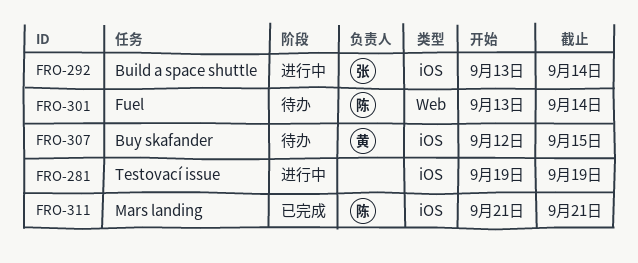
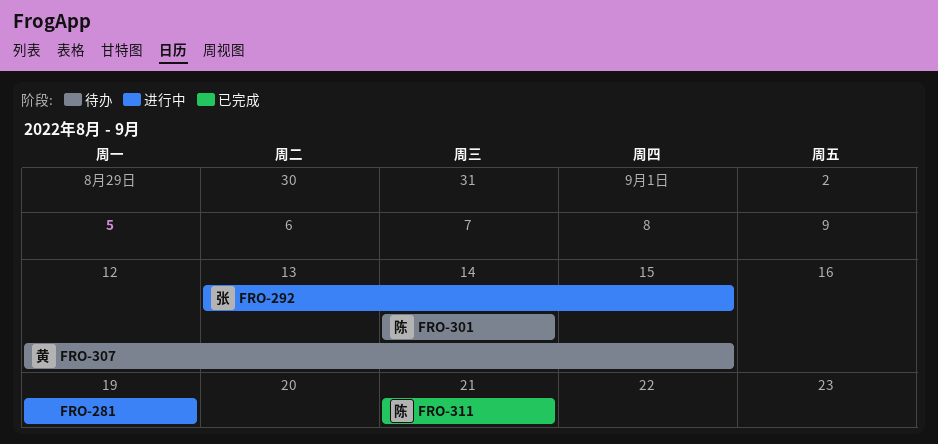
FRO-292, due: Sep 14 -> Sep 15
FRO-301, start: Sep 13 -> Sep 14

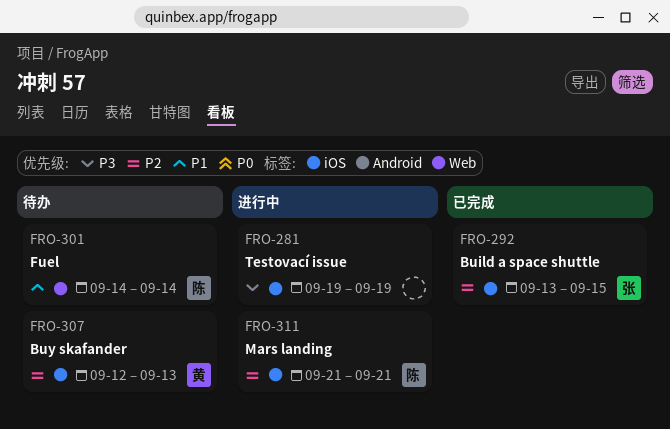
FRO-292, status: 进行中 -> 已完成
FRO-307, due: Sep 15 -> Sep 13
FRO-311, status: 已完成 -> 进行中

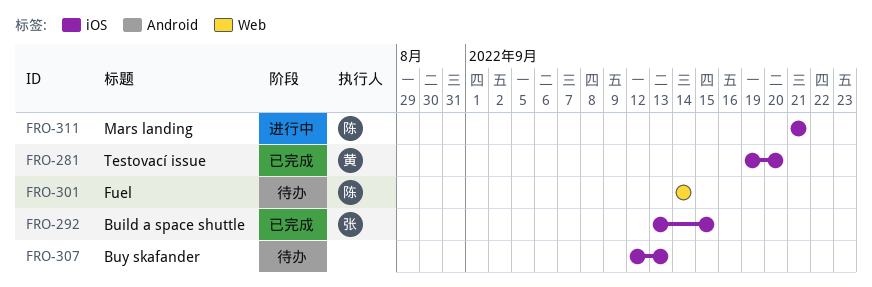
FRO-281, status: 进行中 -> 已完成
FRO-281, owner: none -> 黄
FRO-281, due: Sep 19 -> Sep 20
FRO-307, owner: 黄 -> none

